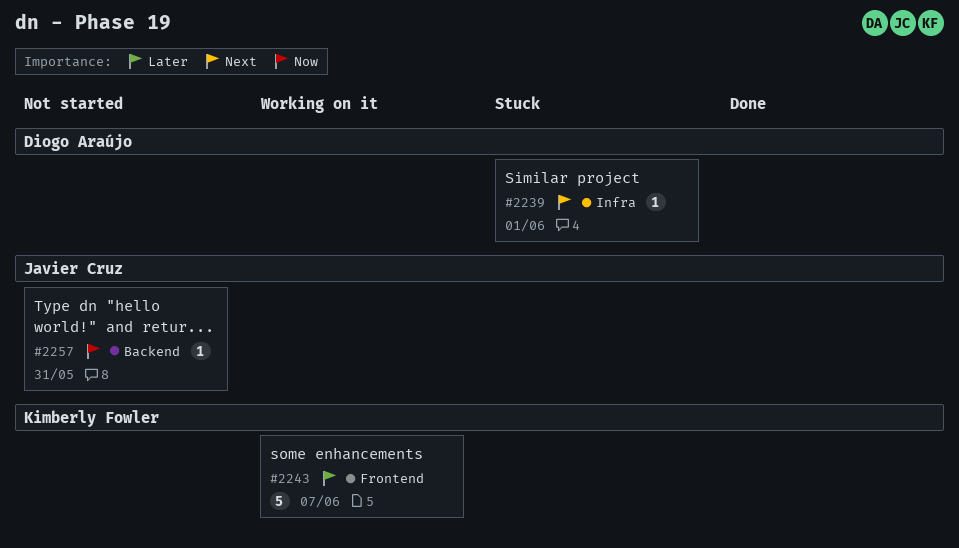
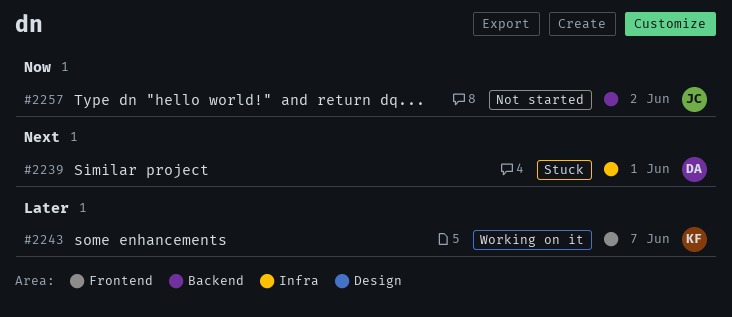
#2257, due: May 31 -> Jun 2

